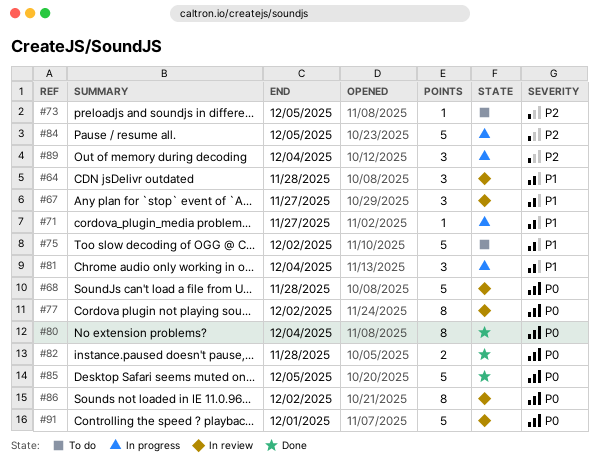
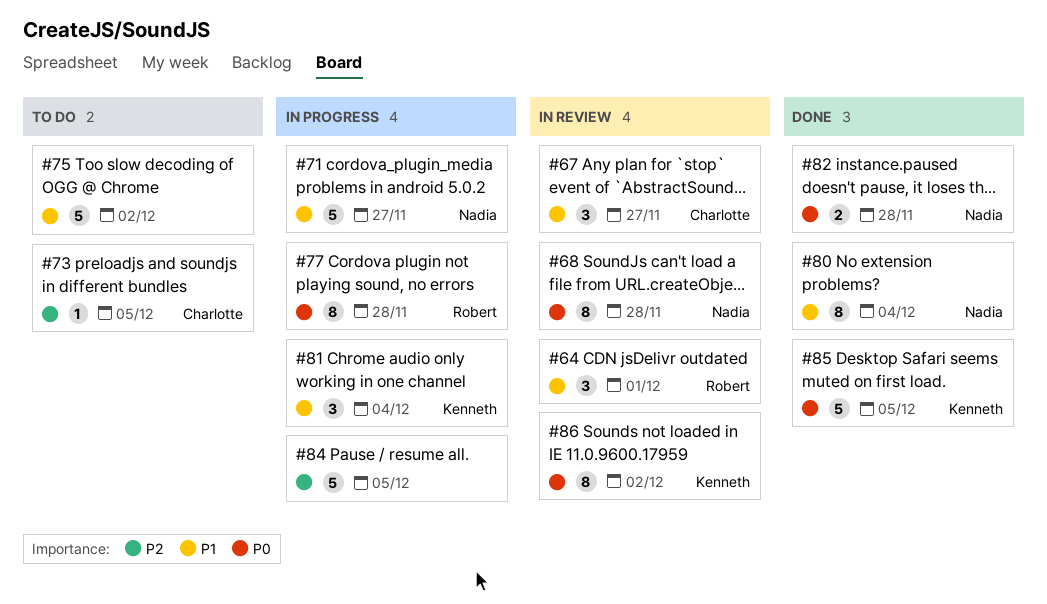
#64, due: Nov 28 -> Dec 1
#68, estimate: 5 -> 8
#71, estimate: 1 -> 5
#77, status: In review -> In progress
#77, due: Dec 2 -> Nov 28
#80, priority: P0 -> P1
#89: present -> none
#91: present -> none

